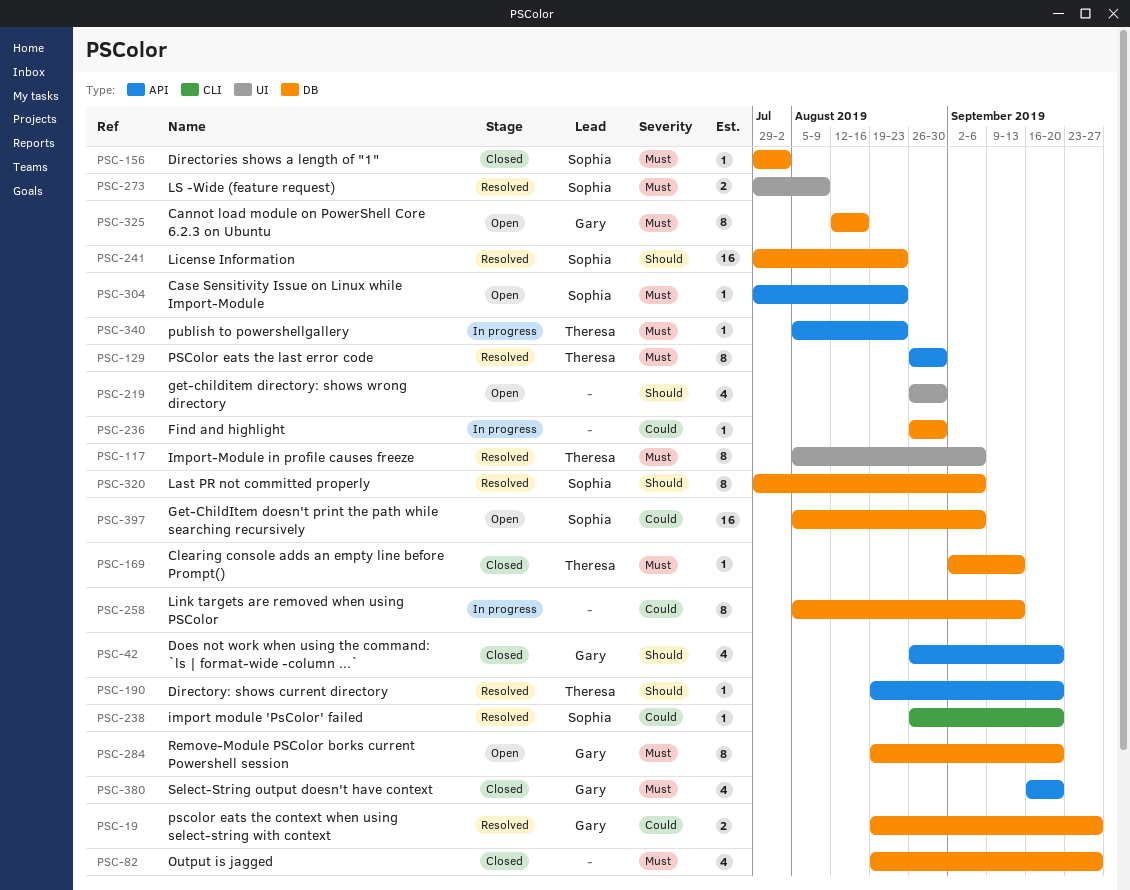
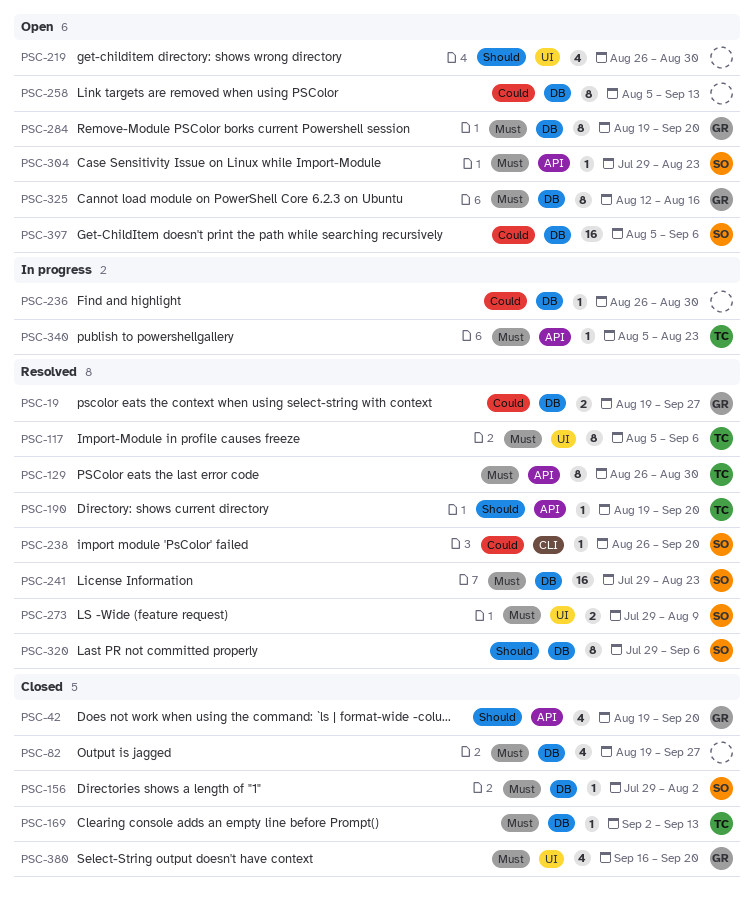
PSC-42, start: Aug 26 -> Aug 19
PSC-241, priority: Should -> Must
PSC-258, status: In progress -> Open
PSC-380, label: API -> UI

